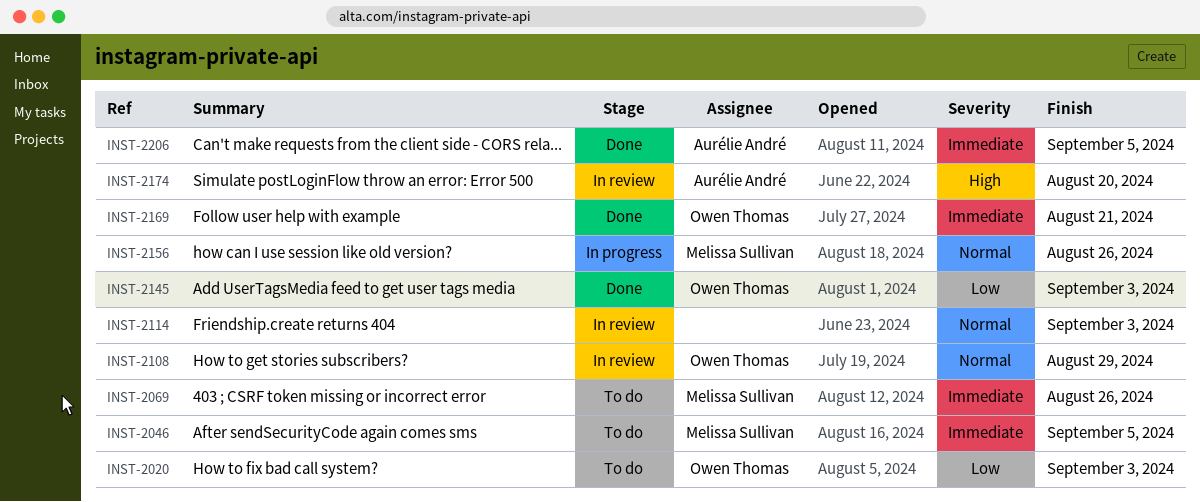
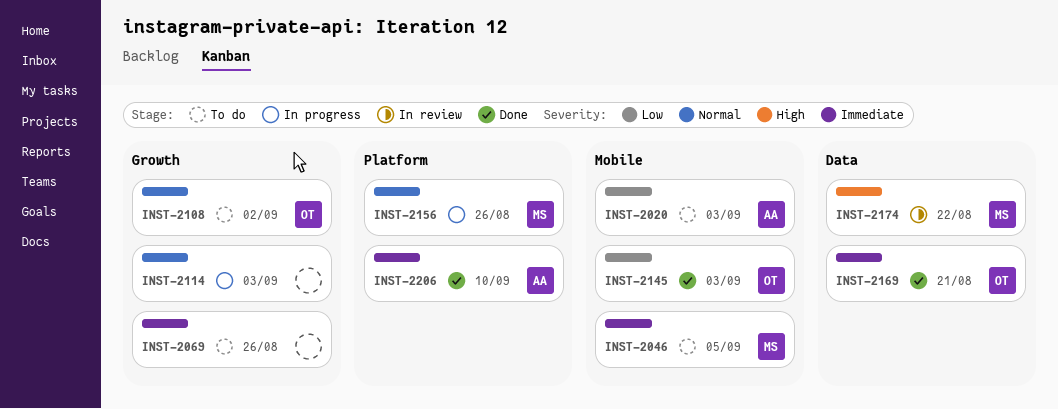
INST-2020, owner: Owen Thomas -> Aurélie André
INST-2069, owner: Melissa Sullivan -> none
INST-2108, status: In review -> To do
INST-2108, due: Aug 29 -> Sep 2
INST-2114, status: In review -> In progress
INST-2174, owner: Aurélie André -> Melissa Sullivan
INST-2174, due: Aug 20 -> Aug 22
INST-2206, due: Sep 5 -> Sep 10

